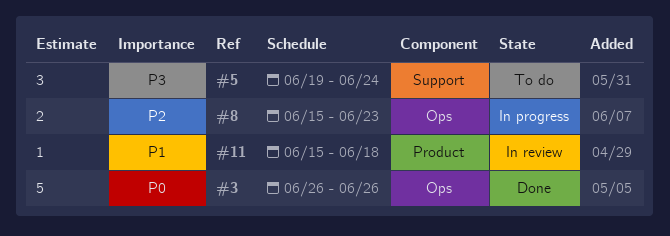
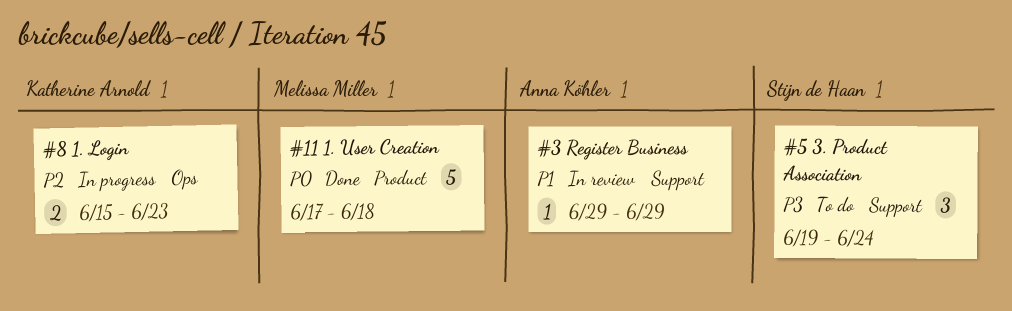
#3, status: Done -> In review
#3, priority: P0 -> P1
#3, label: Ops -> Support
#3, estimate: 5 -> 1
#3, start: Jun 26 -> Jun 29
#3, due: Jun 26 -> Jun 29
#11, status: In review -> Done
#11, priority: P1 -> P0
#11, estimate: 1 -> 5
#11, start: Jun 15 -> Jun 17

